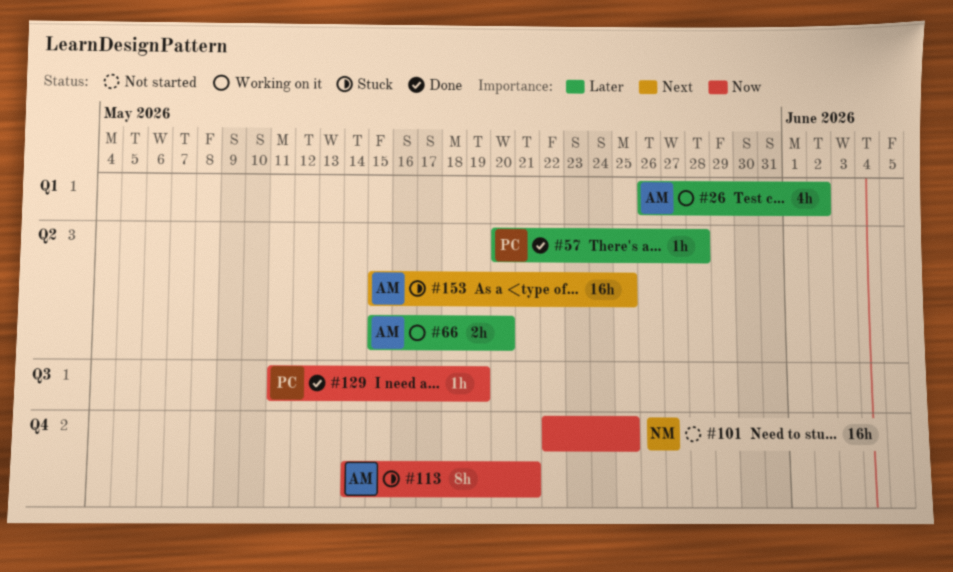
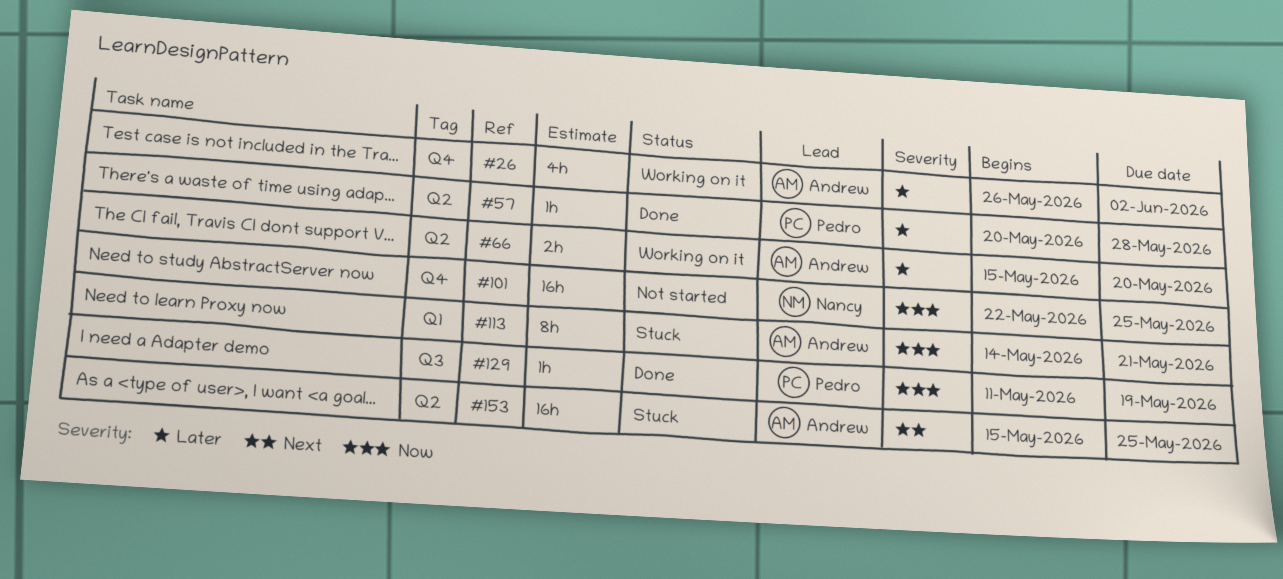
#26, label: Q1 -> Q4
#113, label: Q4 -> Q1

